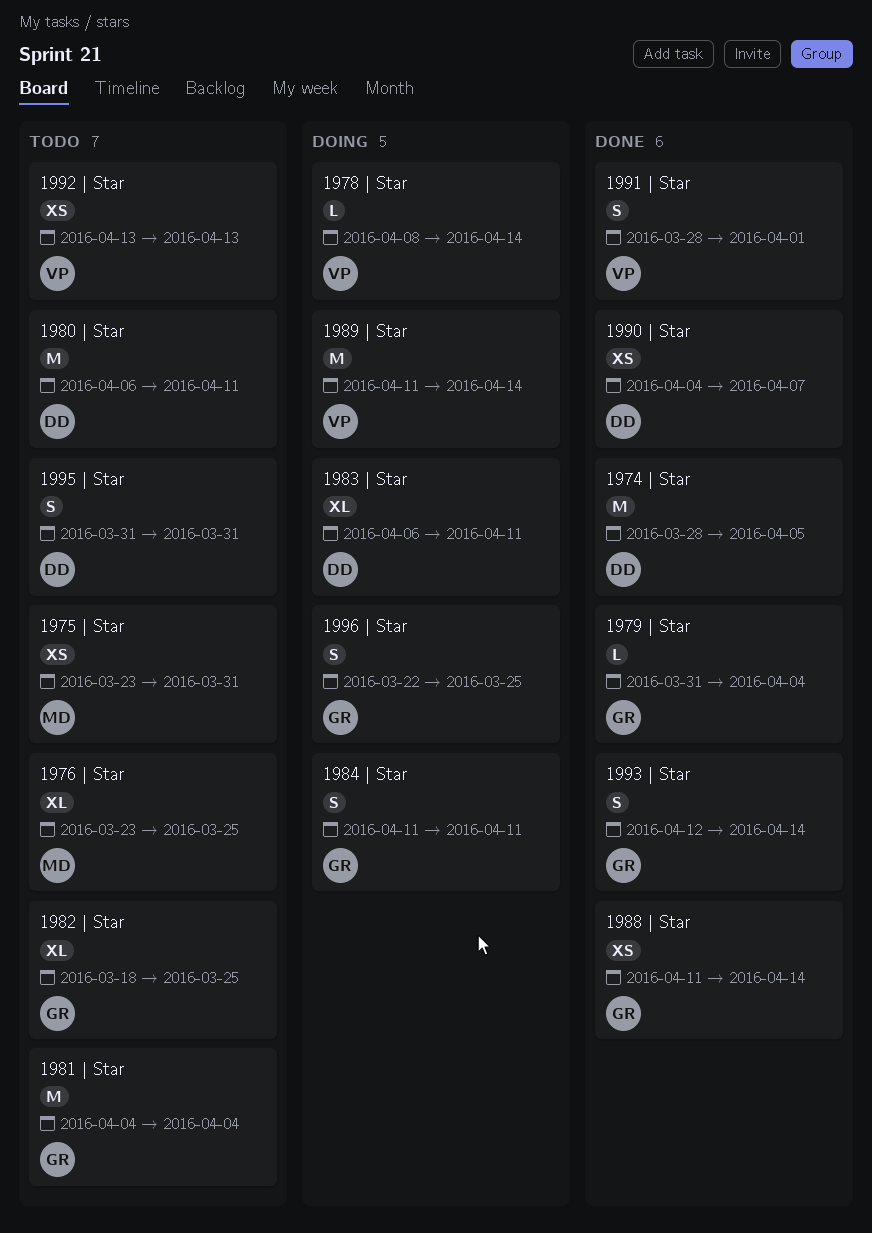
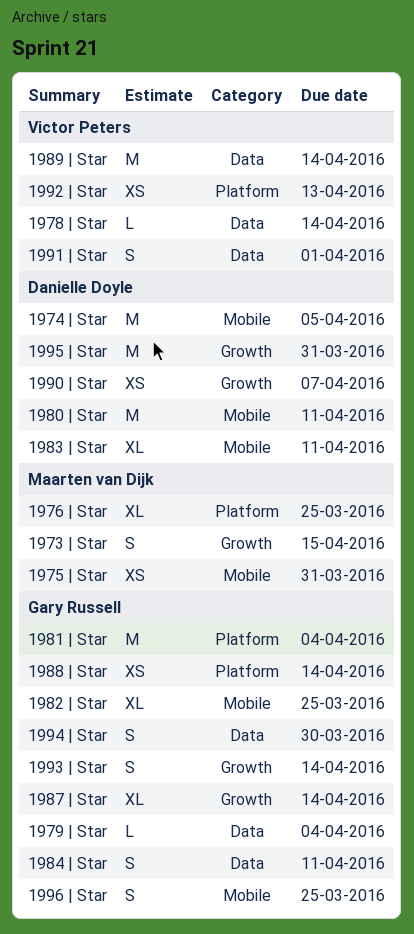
1973 | Star: none -> present
1987 | Star: none -> present
1994 | Star: none -> present
1995 | Star, estimate: S -> M

